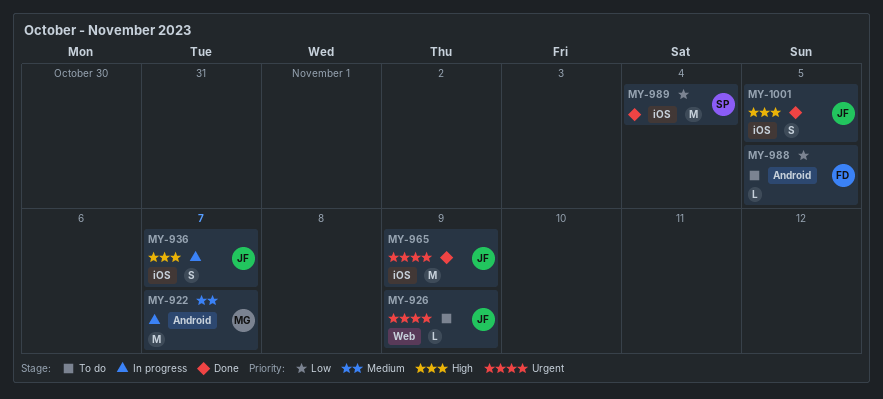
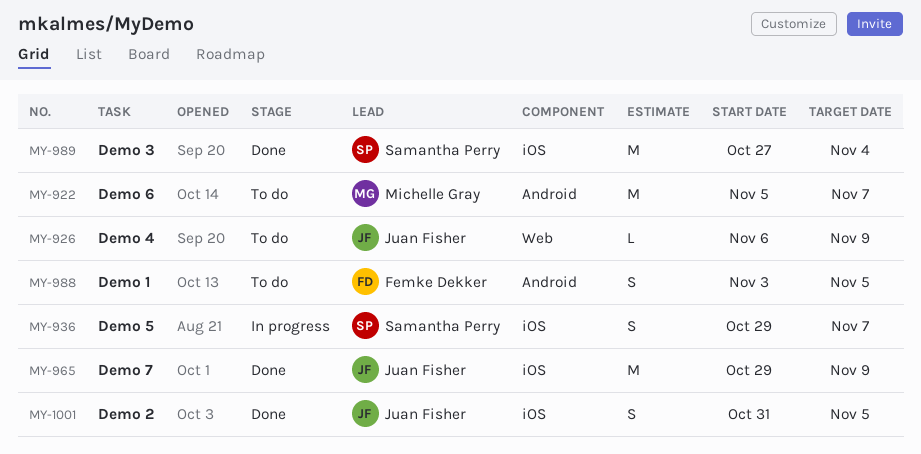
MY-922, status: In progress -> To do
MY-936, owner: Juan Fisher -> Samantha Perry
MY-988, estimate: L -> S

